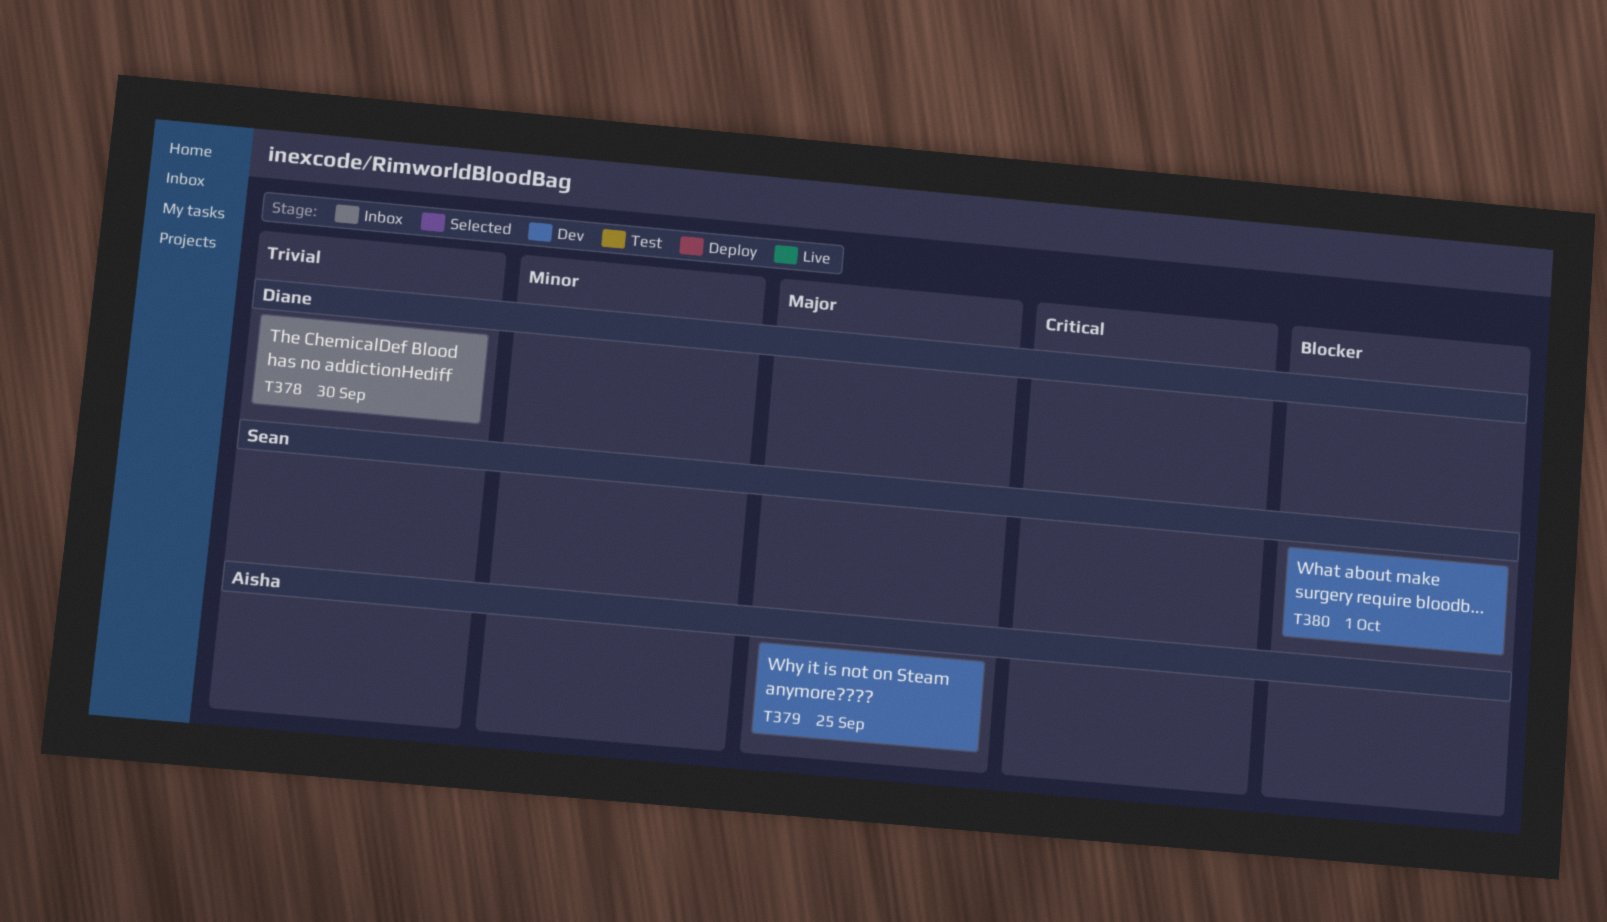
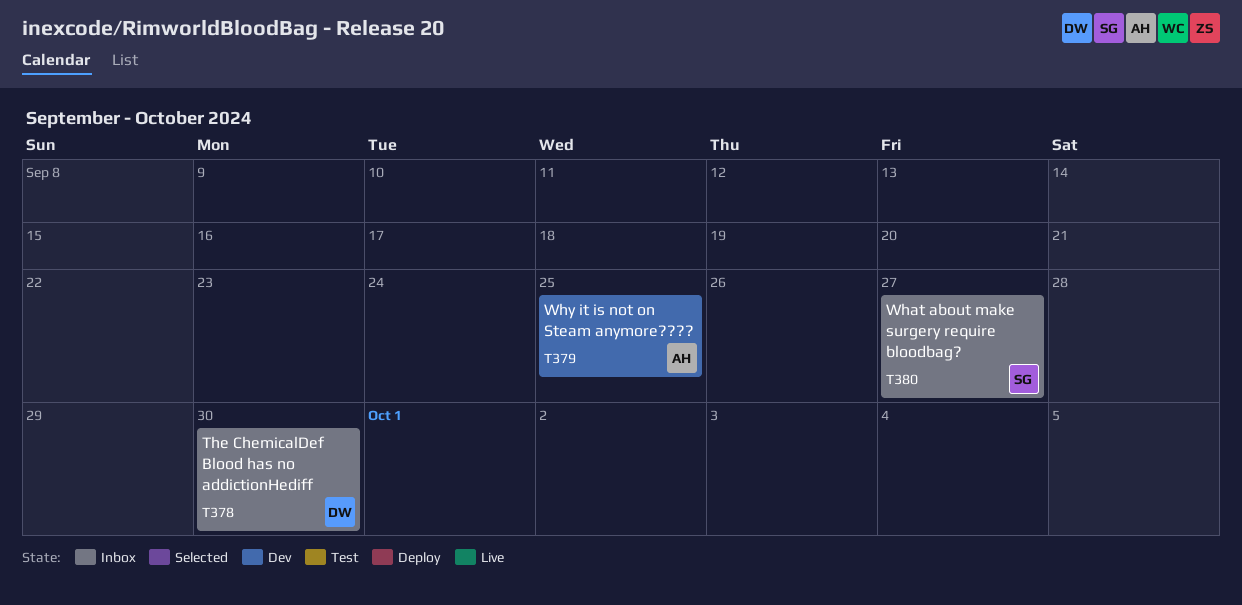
T380, status: Dev -> Inbox
T380, due: Oct 1 -> Sep 27

